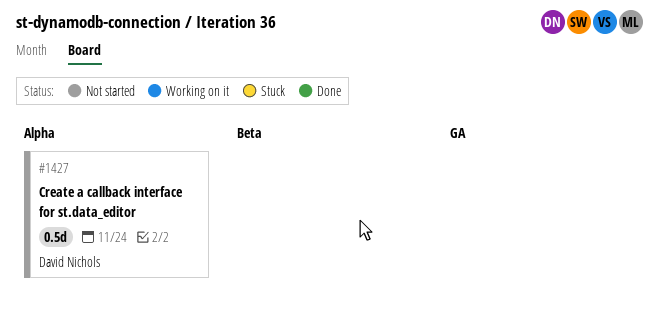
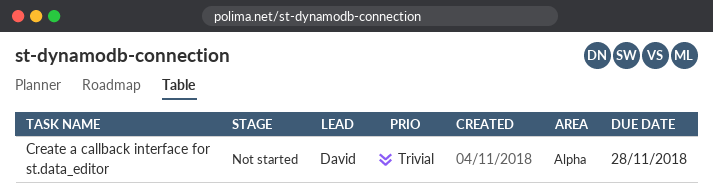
Create a callback interface for st.data_editor, due: Nov 24 -> Nov 28

